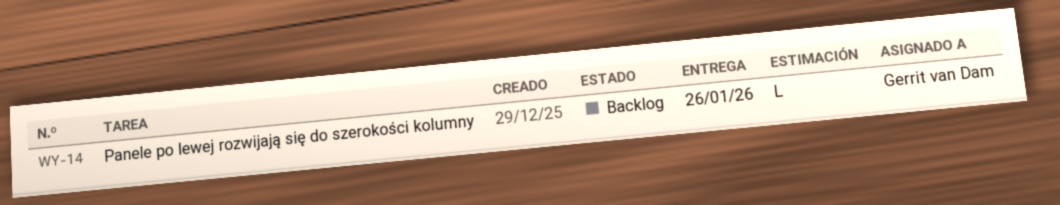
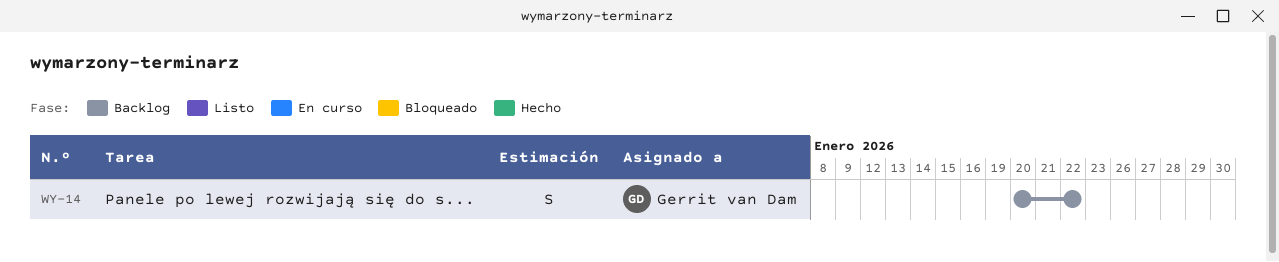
WY-14, estimate: L -> S
WY-14, due: Jan 26 -> Jan 22

